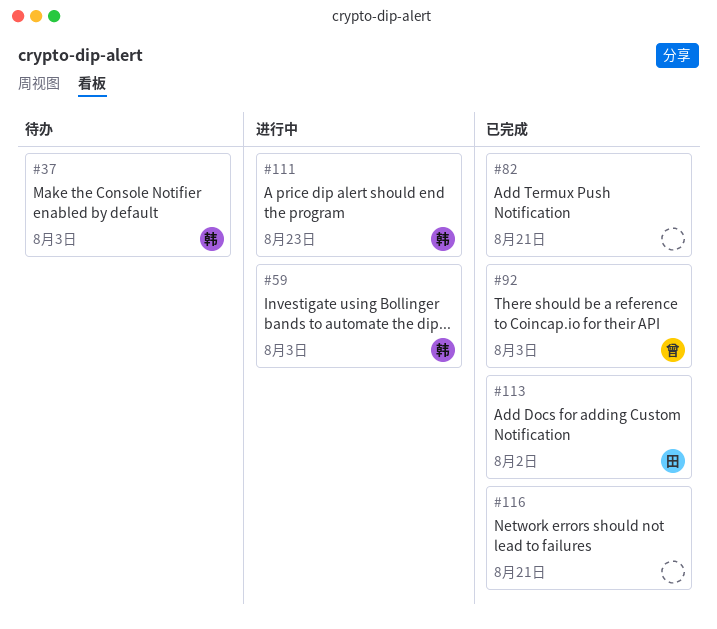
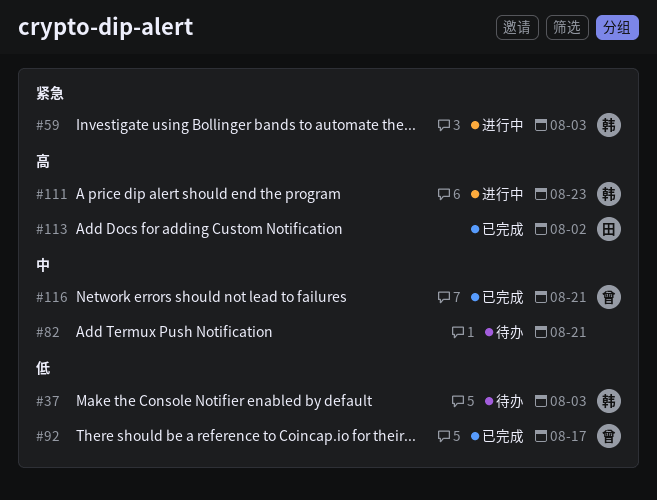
#82, status: 已完成 -> 待办
#92, due: Aug 3 -> Aug 17
#116, owner: none -> 曾

